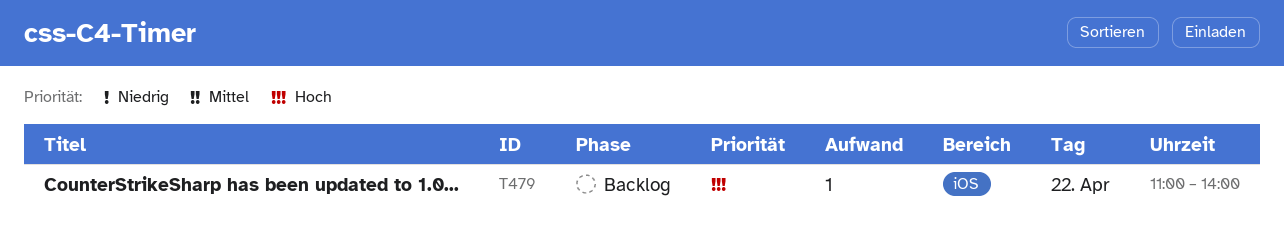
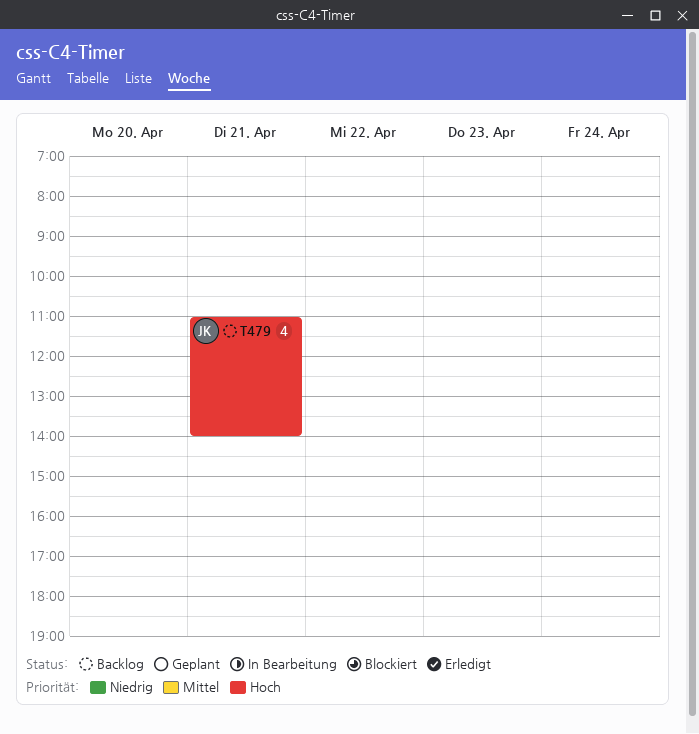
T479, estimate: 1 -> 4
T479, day: Apr 22 -> Apr 21

